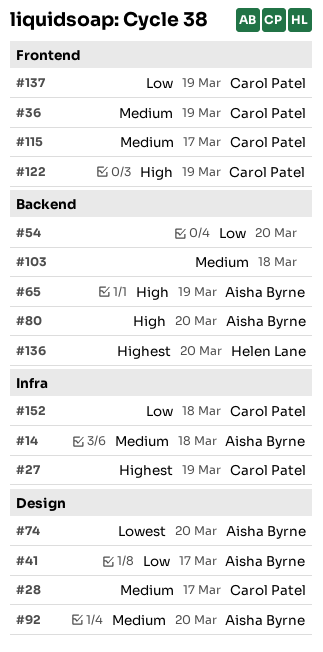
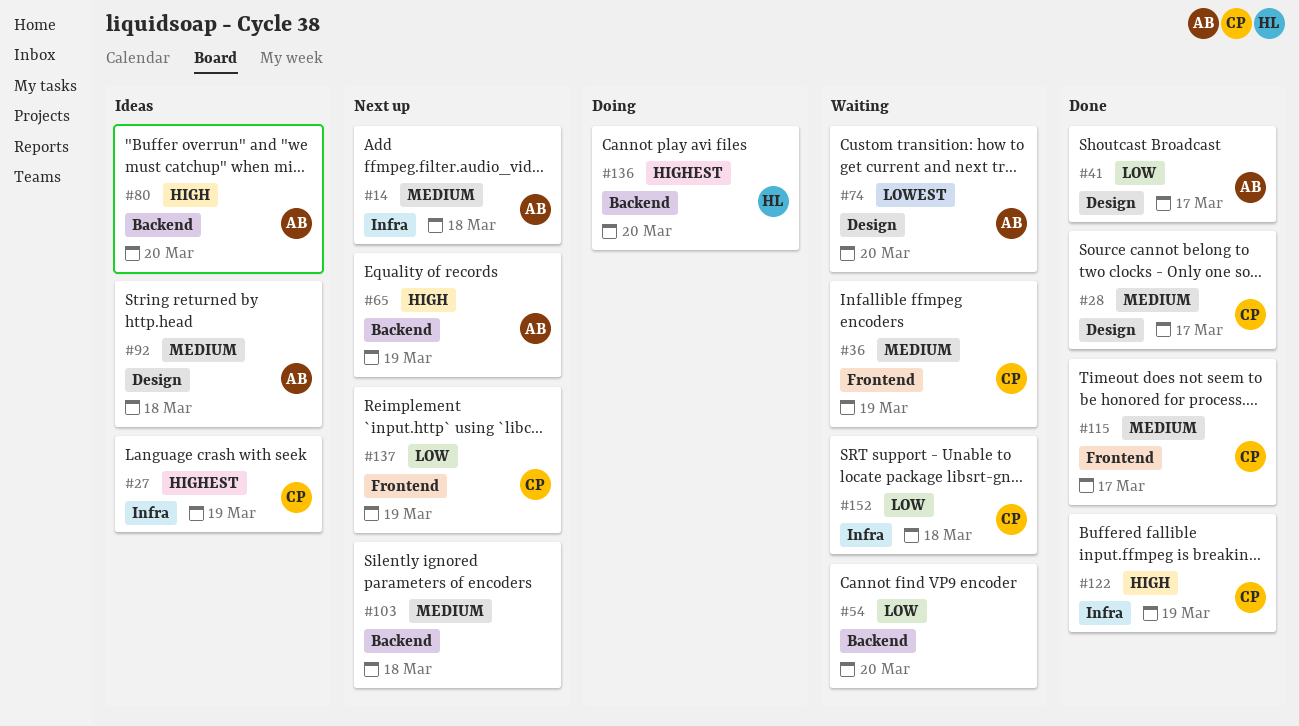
#92, due: Mar 20 -> Mar 18
#122, label: Frontend -> Infra

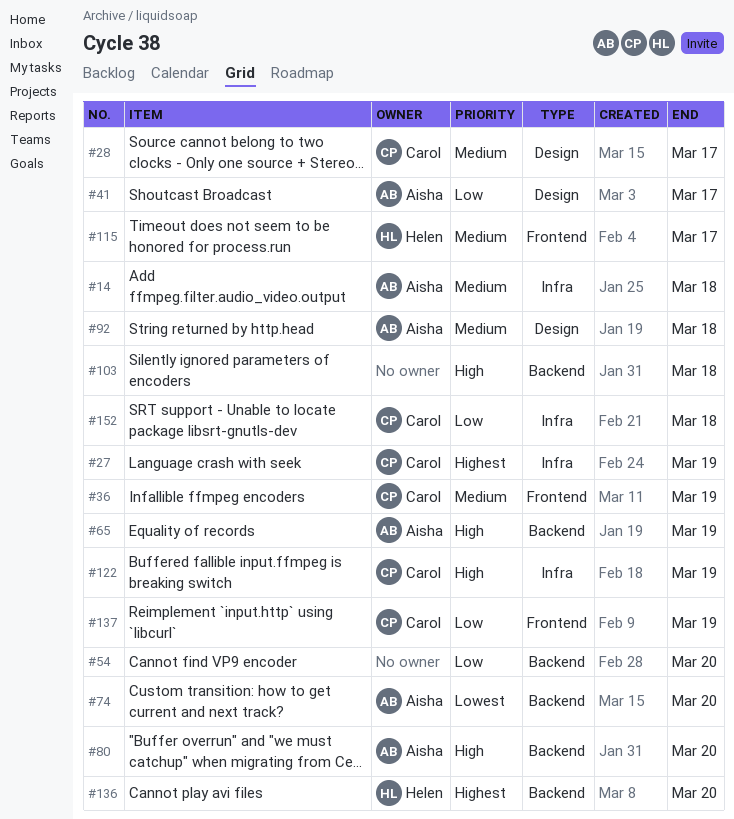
#74, label: Design -> Backend
#103, priority: Medium -> High
#115, owner: Carol -> Helen

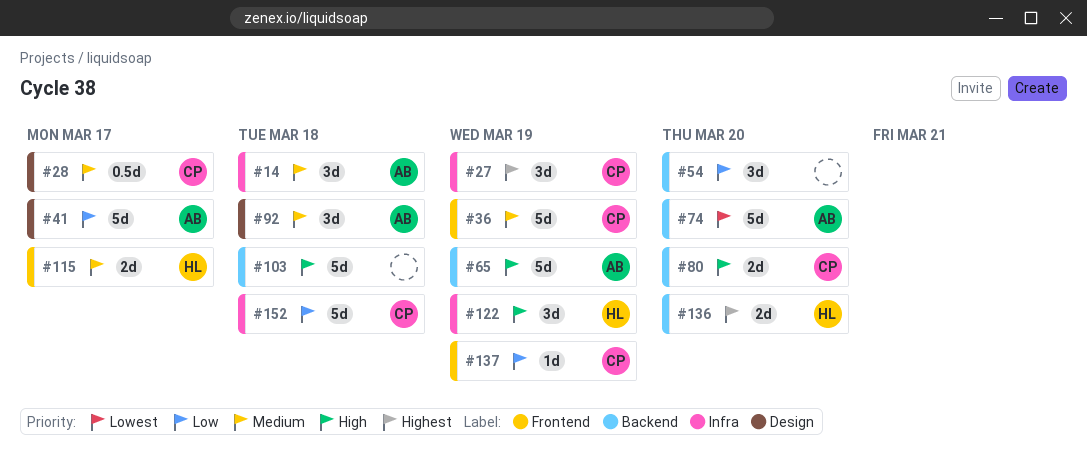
#80, owner: Aisha -> Carol
#122, owner: Carol -> Helen

